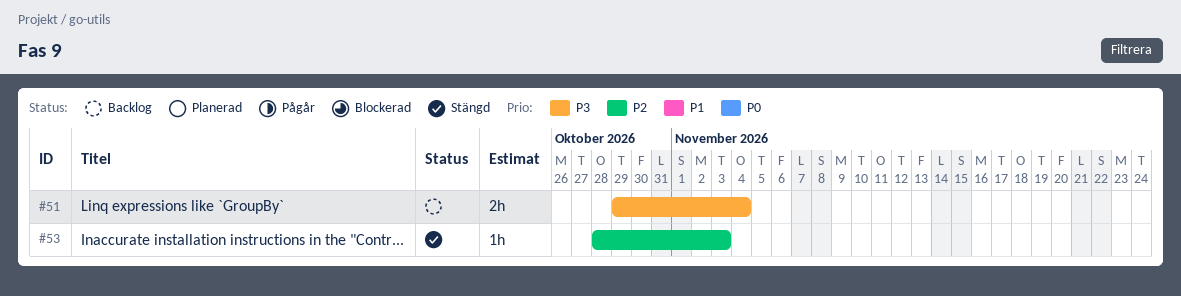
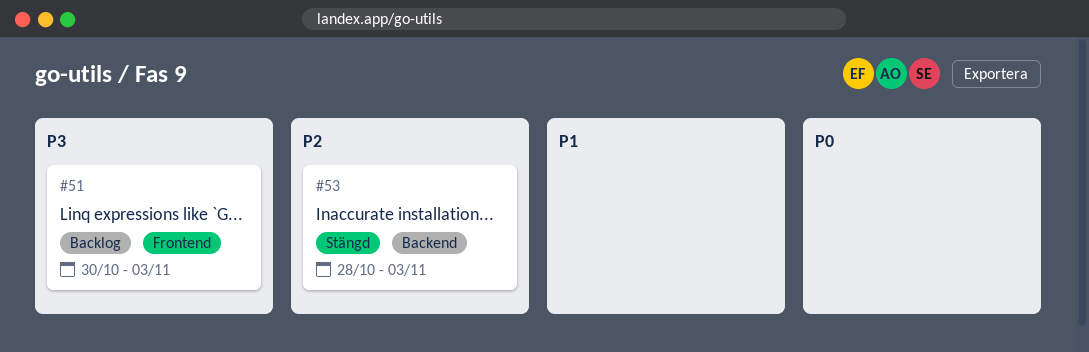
#51, start: Oct 29 -> Oct 30
#51, due: Nov 4 -> Nov 3

